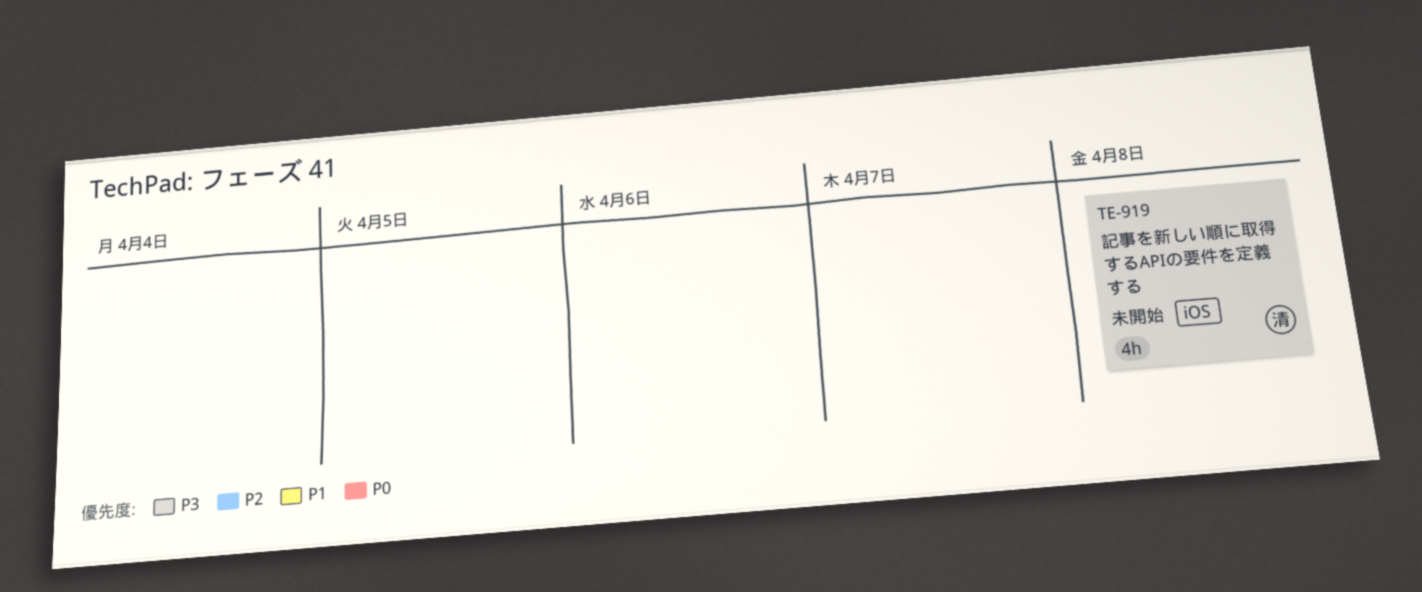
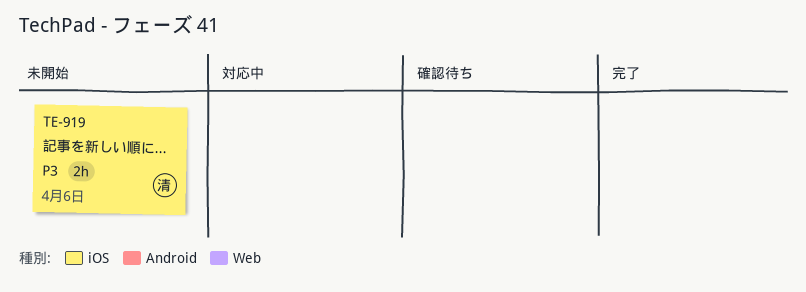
TE-919, estimate: 4h -> 2h
TE-919, due: Apr 8 -> Apr 6

